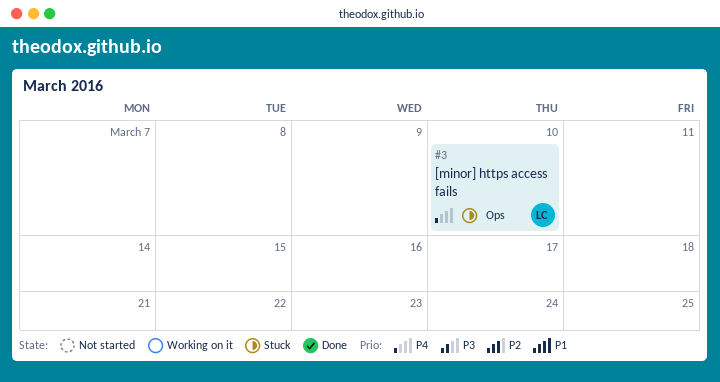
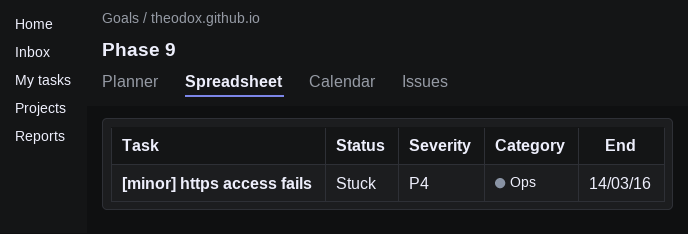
[minor] https access fails, due: Mar 10 -> Mar 14

